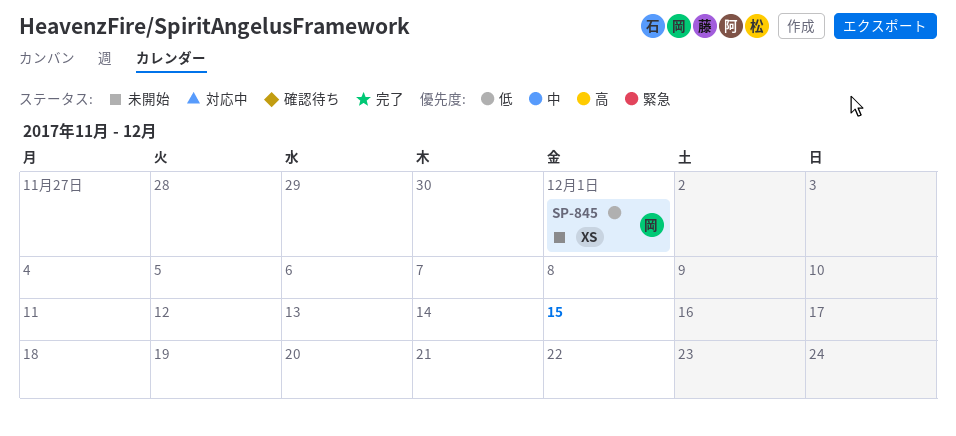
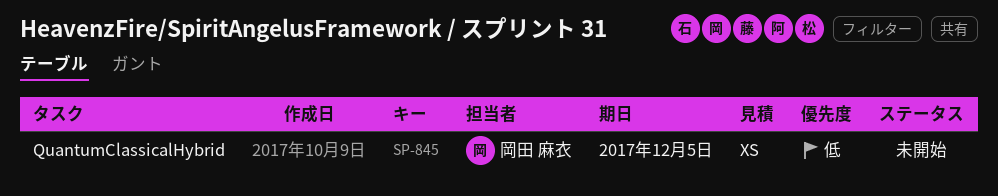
SP-845, due: Dec 1 -> Dec 5

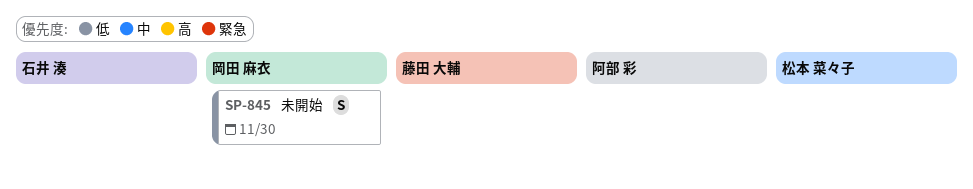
SP-845, estimate: XS -> S
SP-845, due: Dec 5 -> Nov 30

